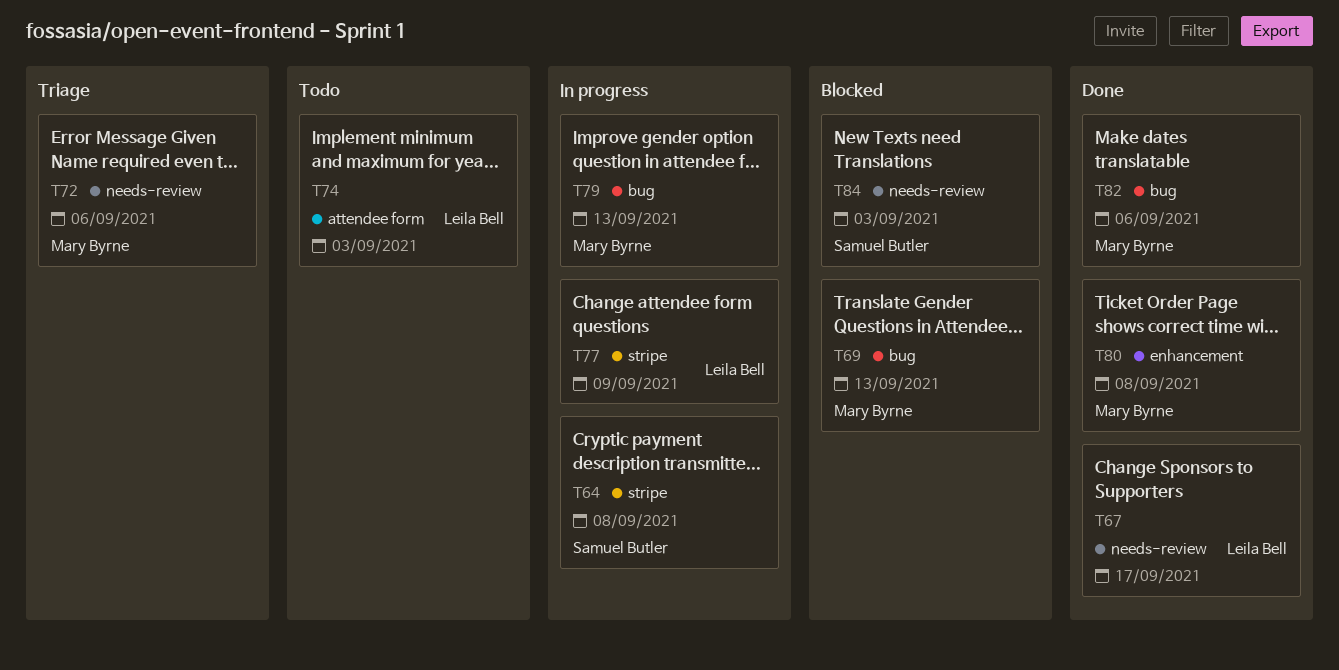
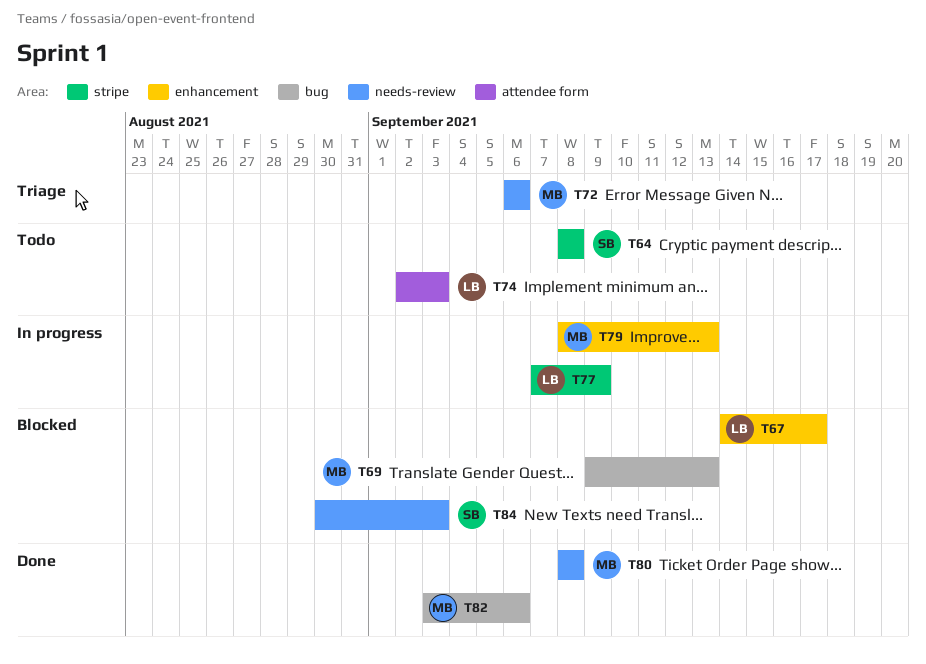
T64, status: In progress -> Todo
T67, status: Done -> Blocked
T67, label: needs-review -> enhancement
T79, label: bug -> enhancement
T80, label: enhancement -> needs-review

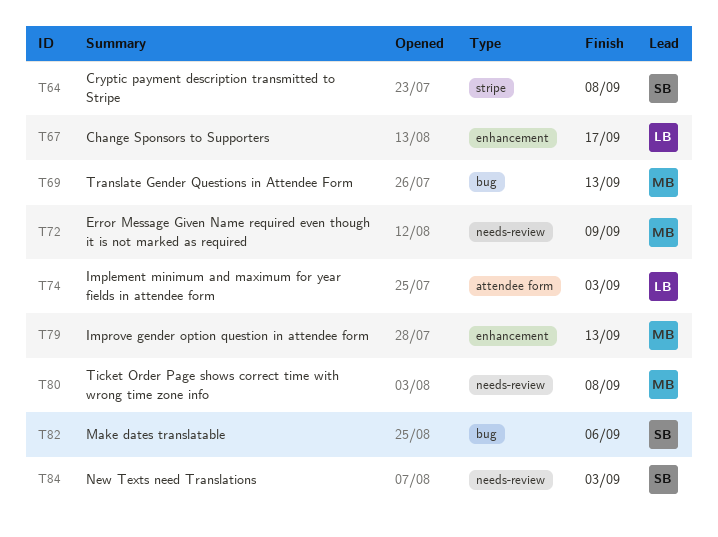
T72, due: Sep 6 -> Sep 9
T77: present -> none
T82, owner: MB -> SB

